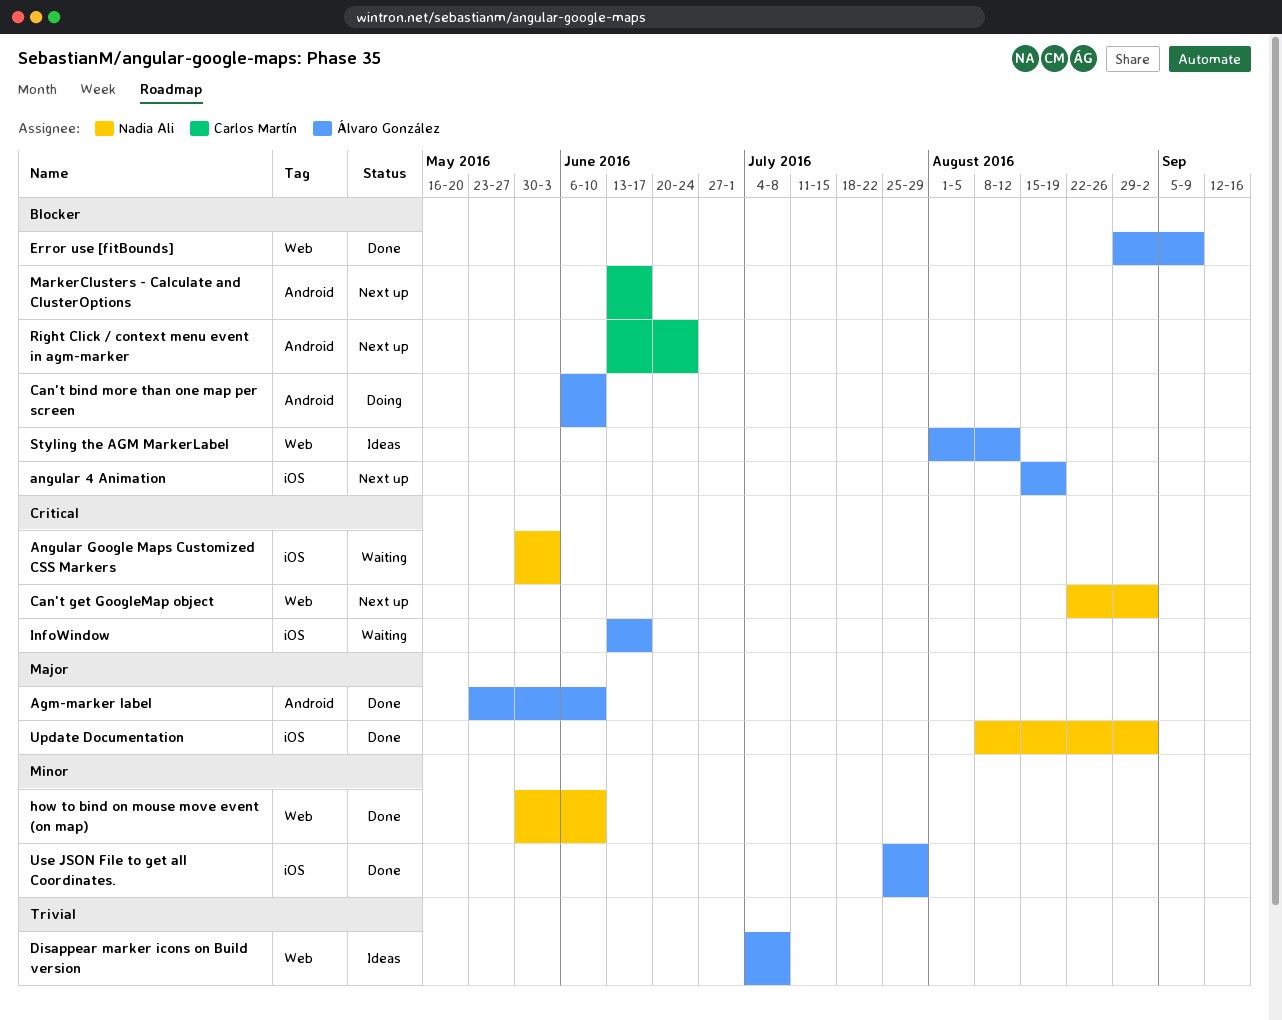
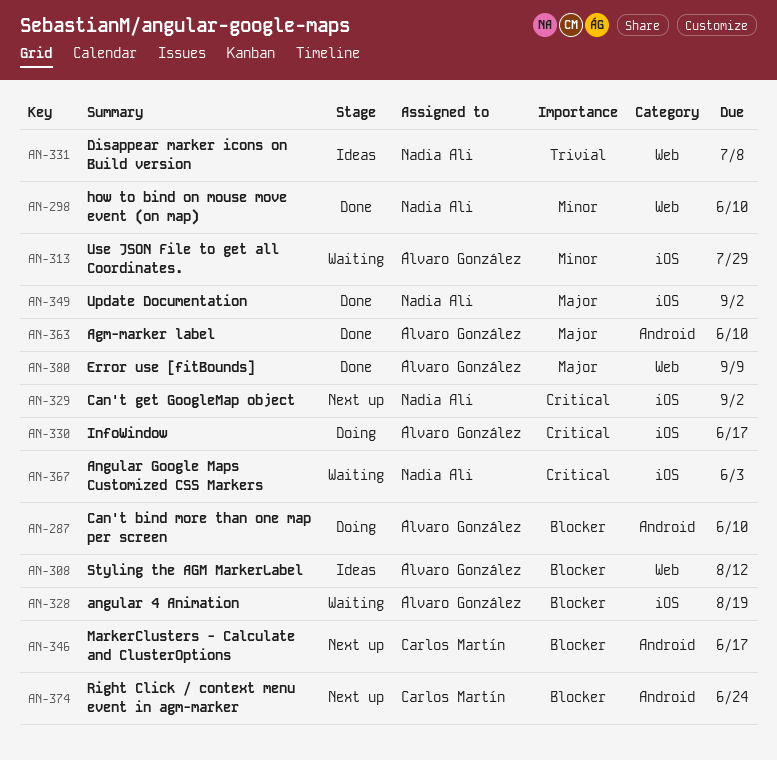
angular 4 Animation, status: Next up -> Waiting
Can't get GoogleMap object, label: Web -> iOS
Disappear marker icons on Build version, owner: Álvaro González -> Nadia Ali
Error use [fitBounds], priority: Blocker -> Major
InfoWindow, status: Waiting -> Doing
Use JSON File to get all Coordinates., status: Done -> Waiting

